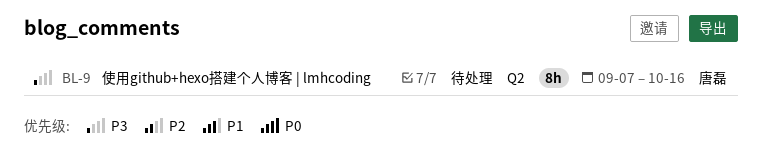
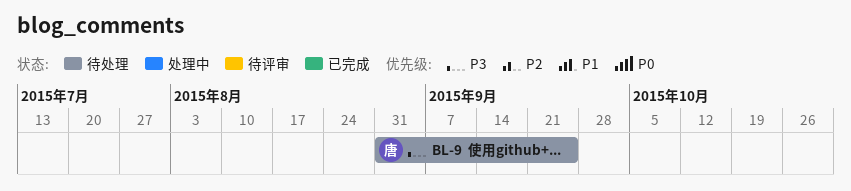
BL-9, start: Sep 7 -> Aug 31
BL-9, due: Oct 16 -> Sep 25

